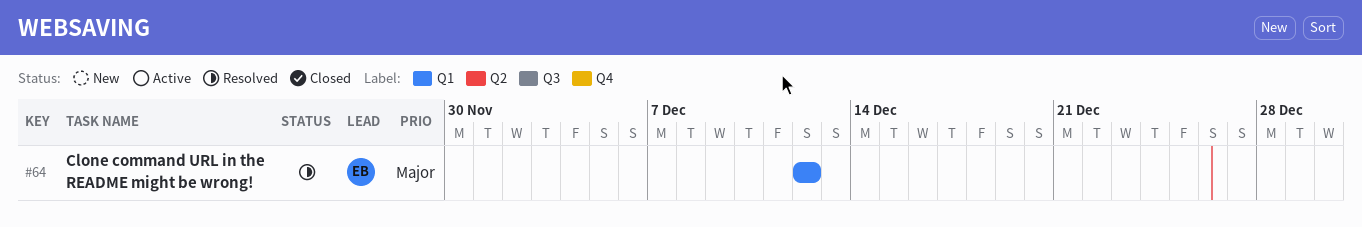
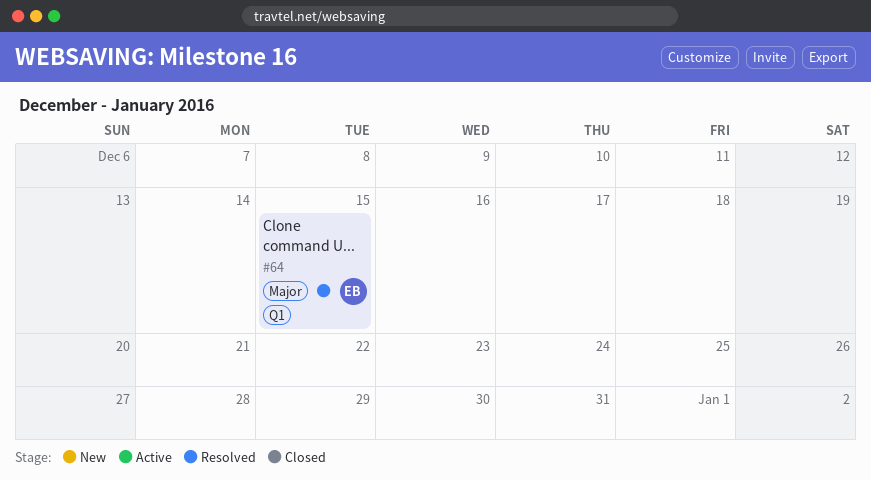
#64, due: Dec 12 -> Dec 15

